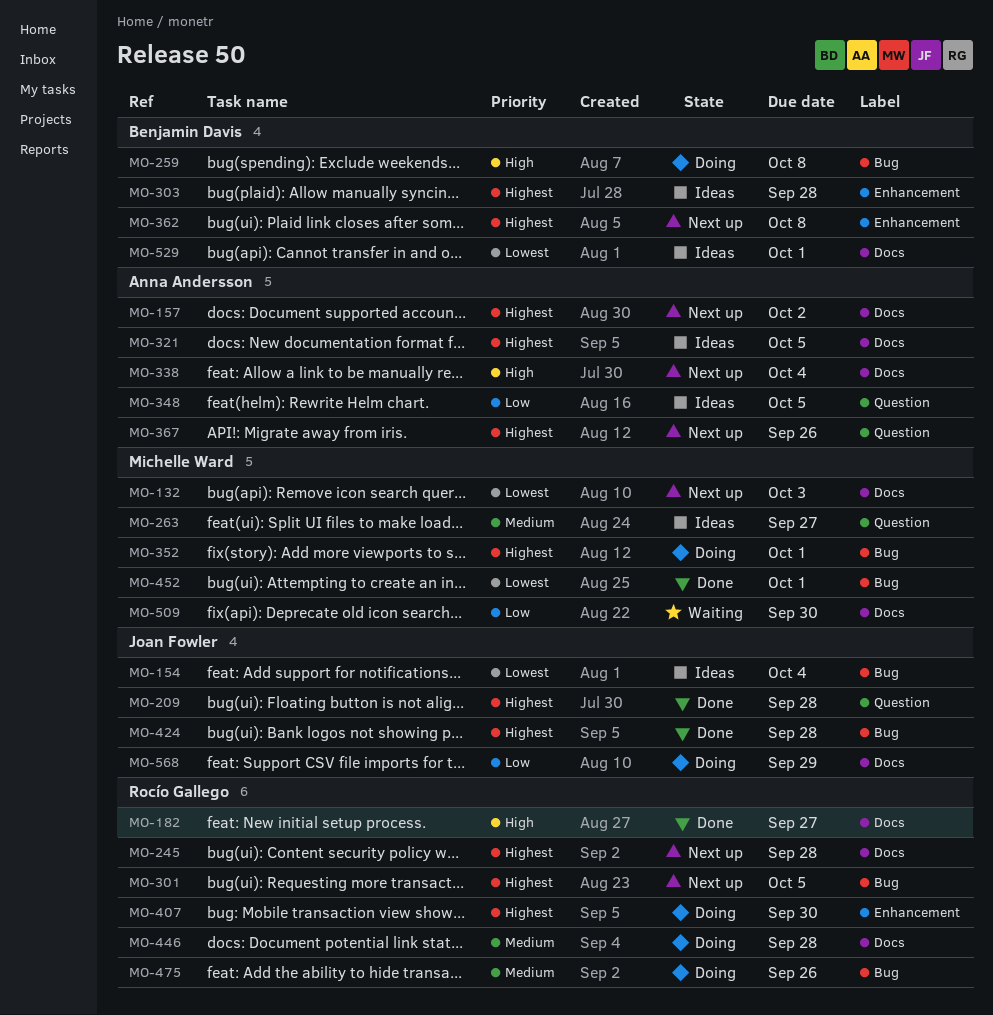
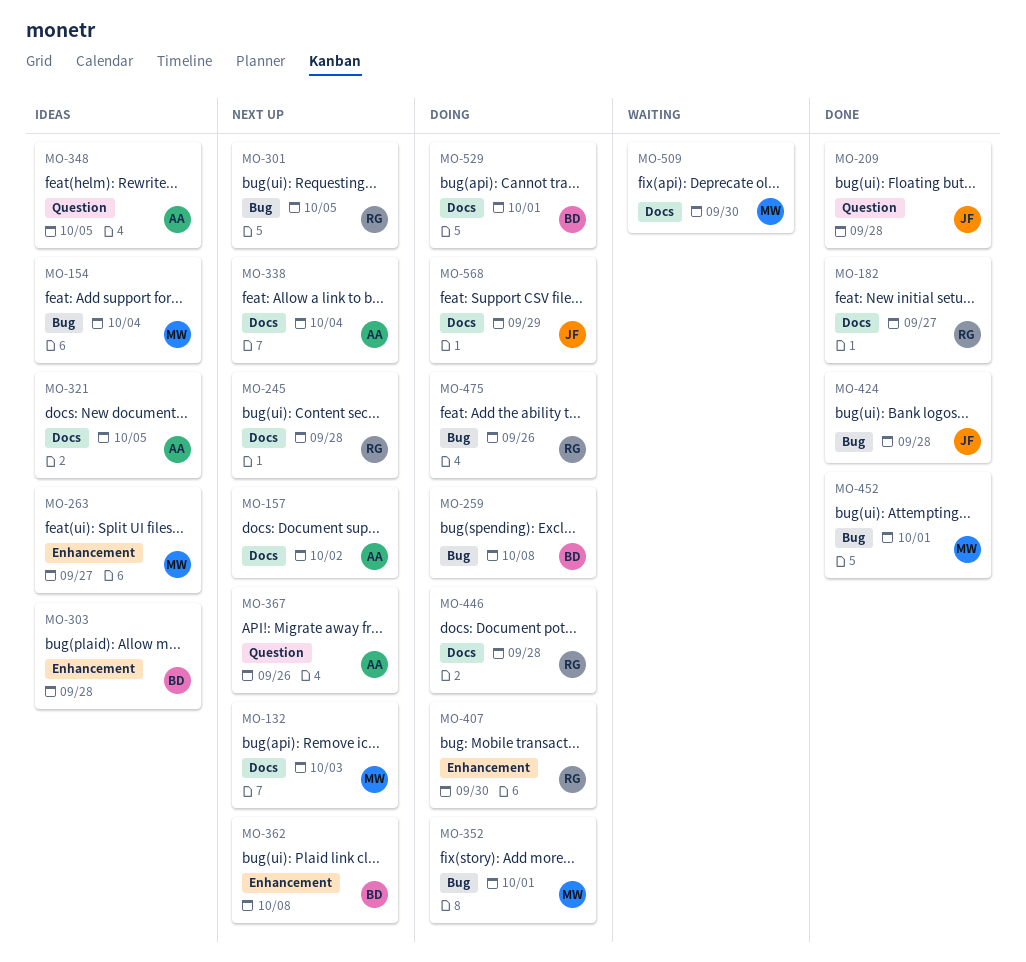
MO-154, owner: Joan Fowler -> Michelle Ward
MO-263, label: Question -> Enhancement
MO-529, status: Ideas -> Doing

